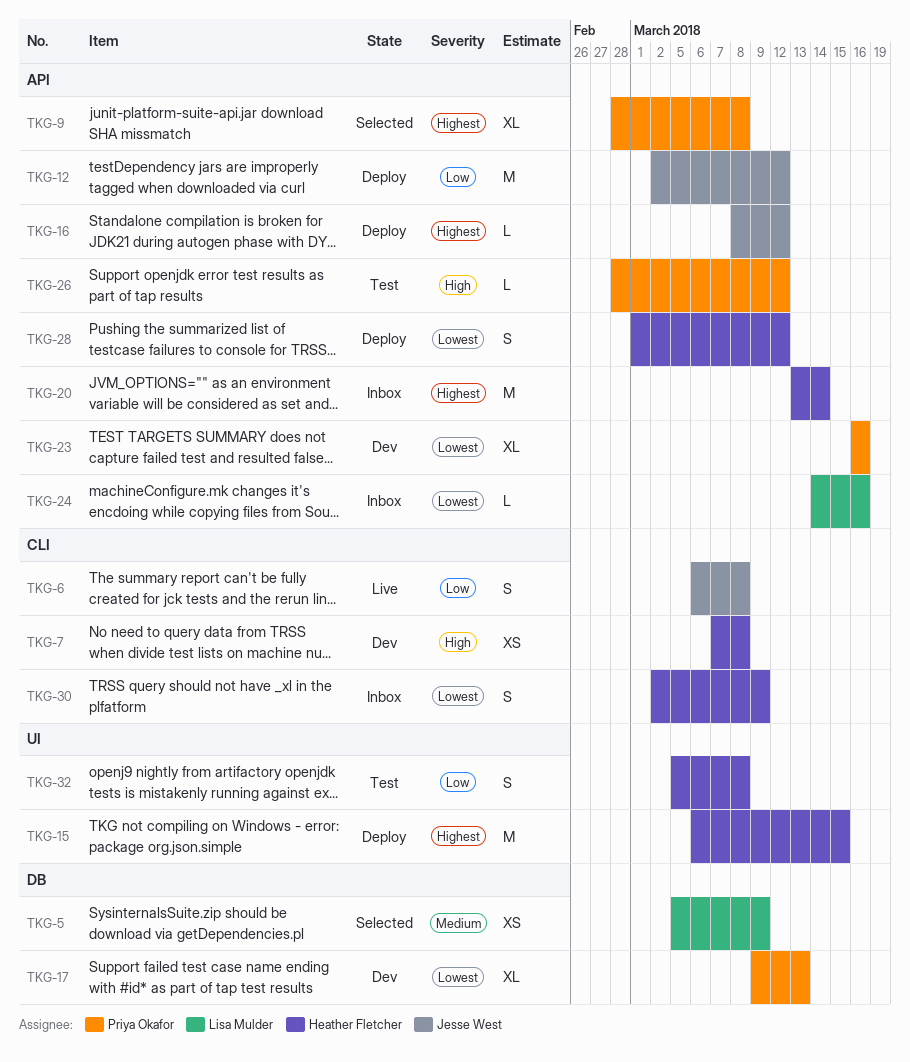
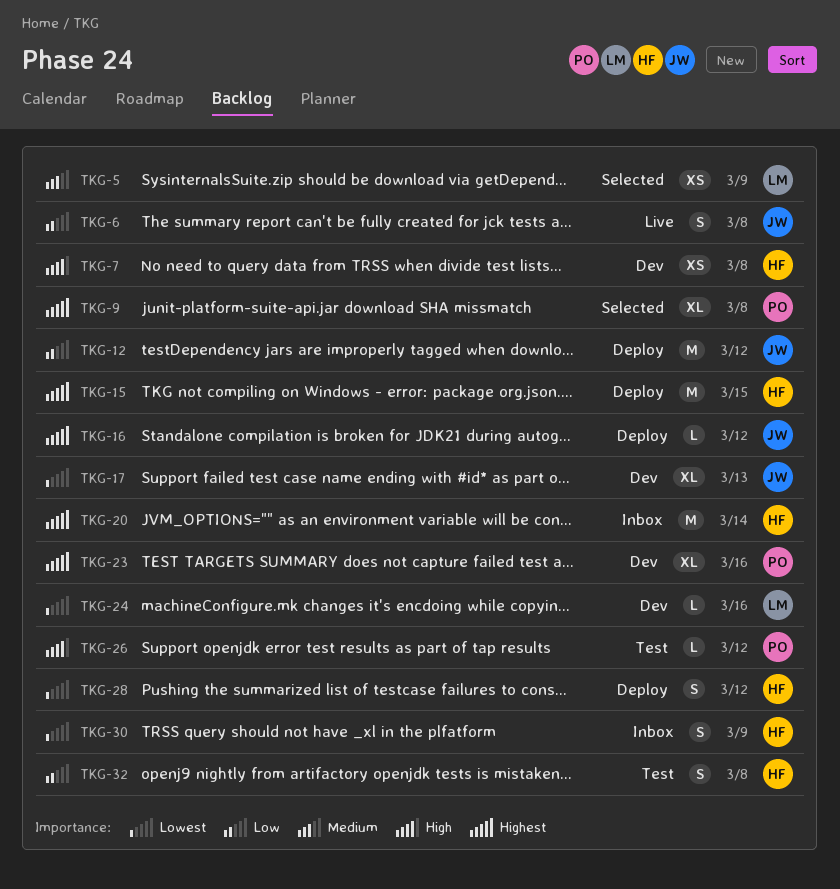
TKG-17, owner: Priya Okafor -> Jesse West
TKG-23, priority: Lowest -> Highest
TKG-24, status: Inbox -> Dev

